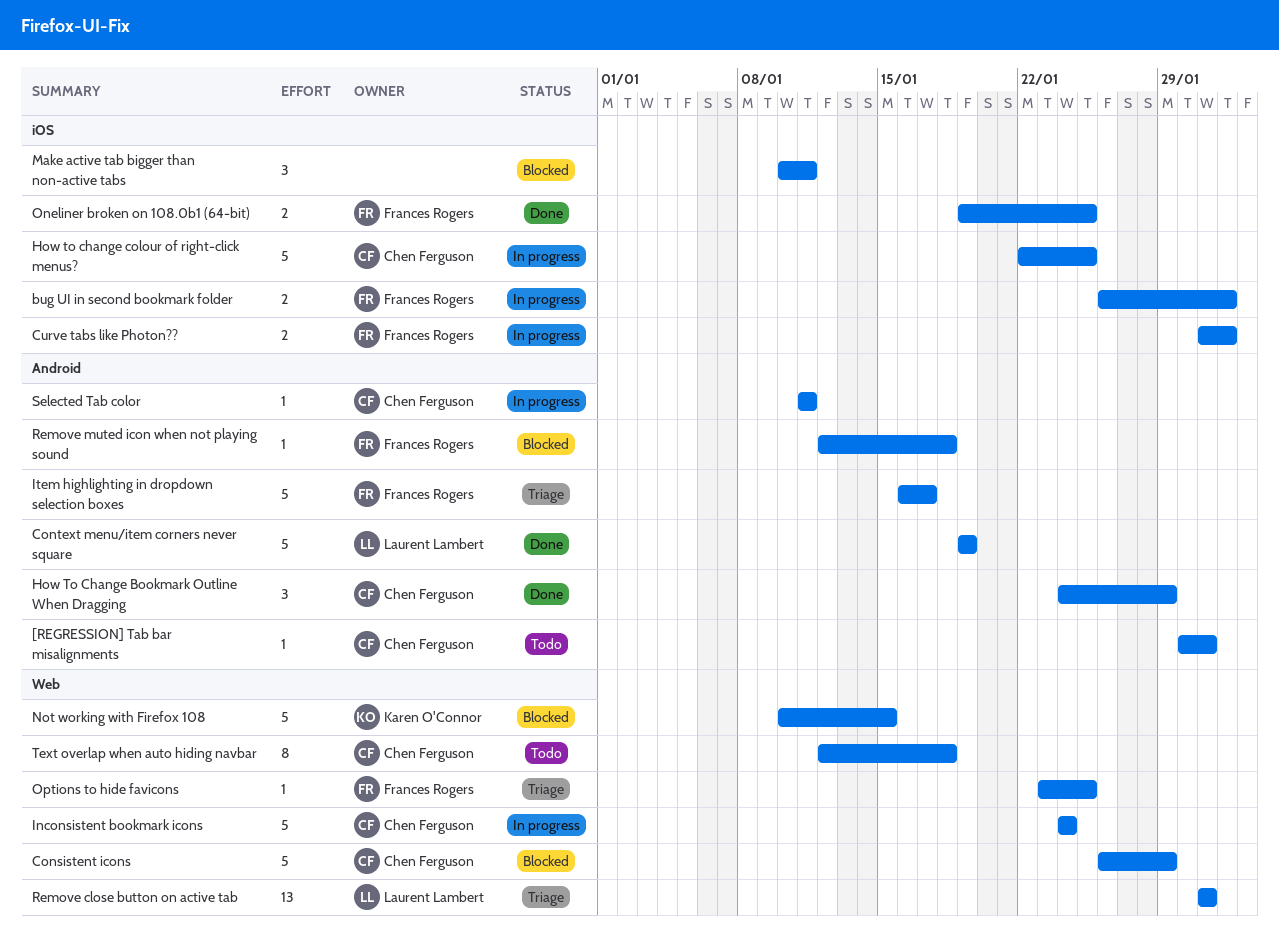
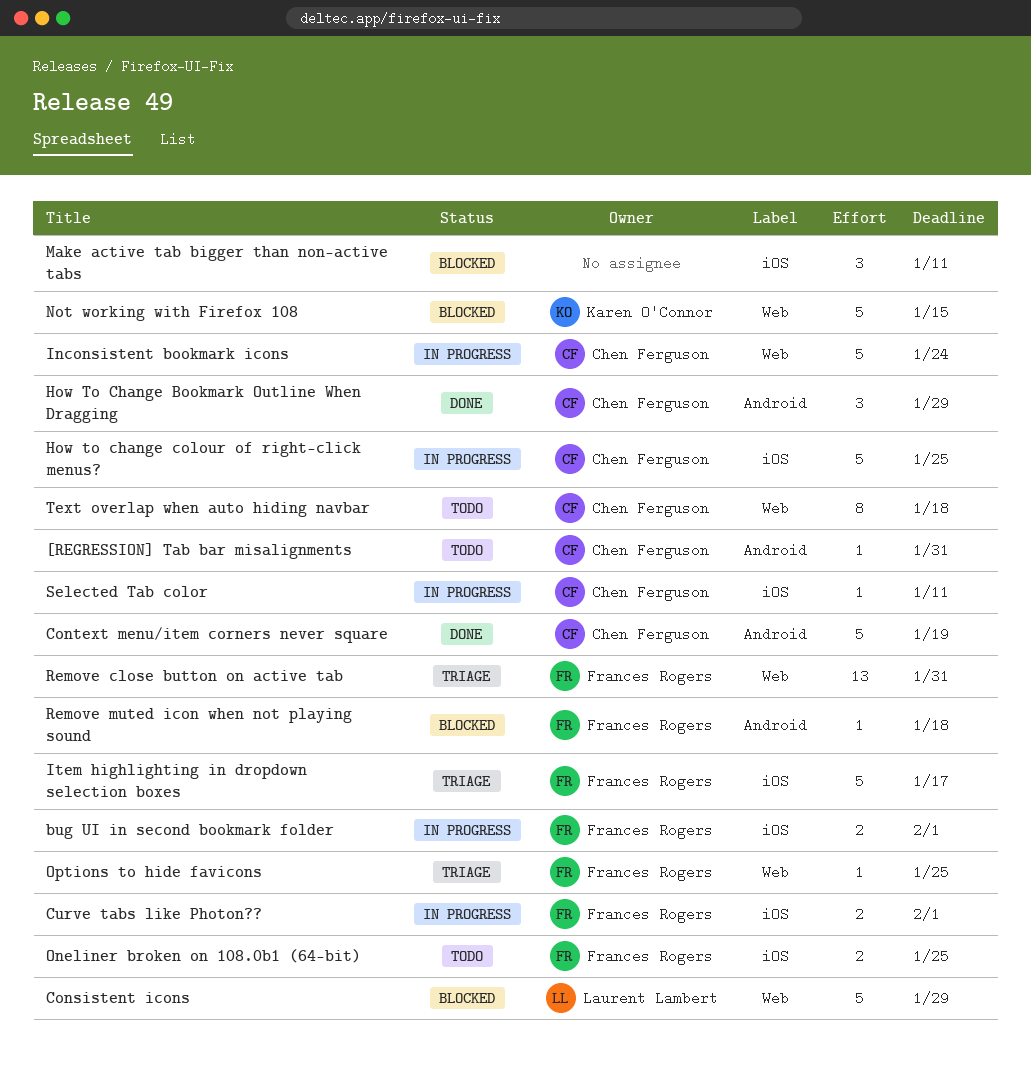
Consistent icons, owner: Chen Ferguson -> Laurent Lambert
Context menu/item corners never square, owner: Laurent Lambert -> Chen Ferguson
Item highlighting in dropdown selection boxes, label: Android -> iOS
Oneliner broken on 108.0b1 (64-bit), status: Done -> Todo
Remove close button on active tab, owner: Laurent Lambert -> Frances Rogers
Selected Tab color, label: Android -> iOS

